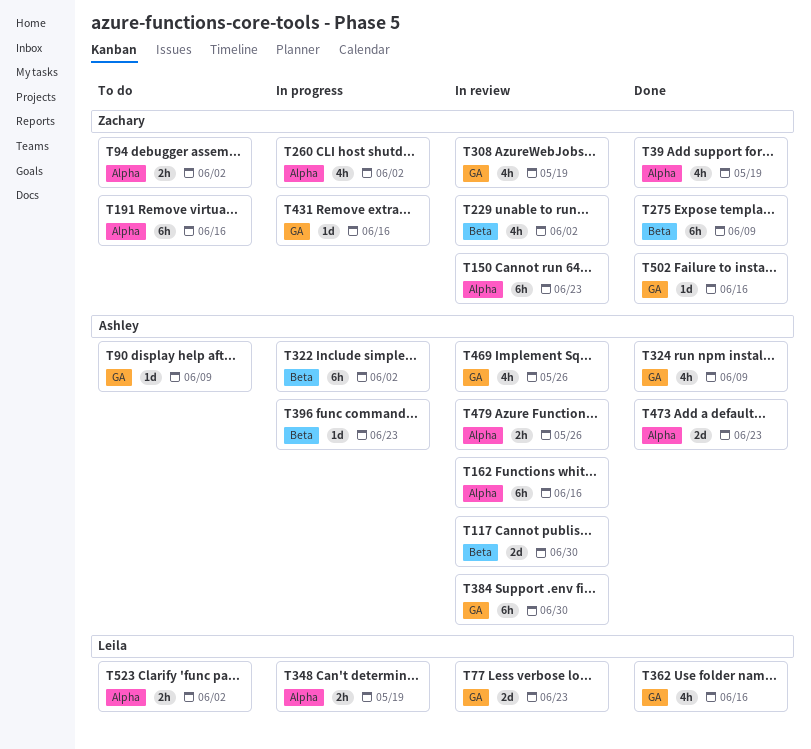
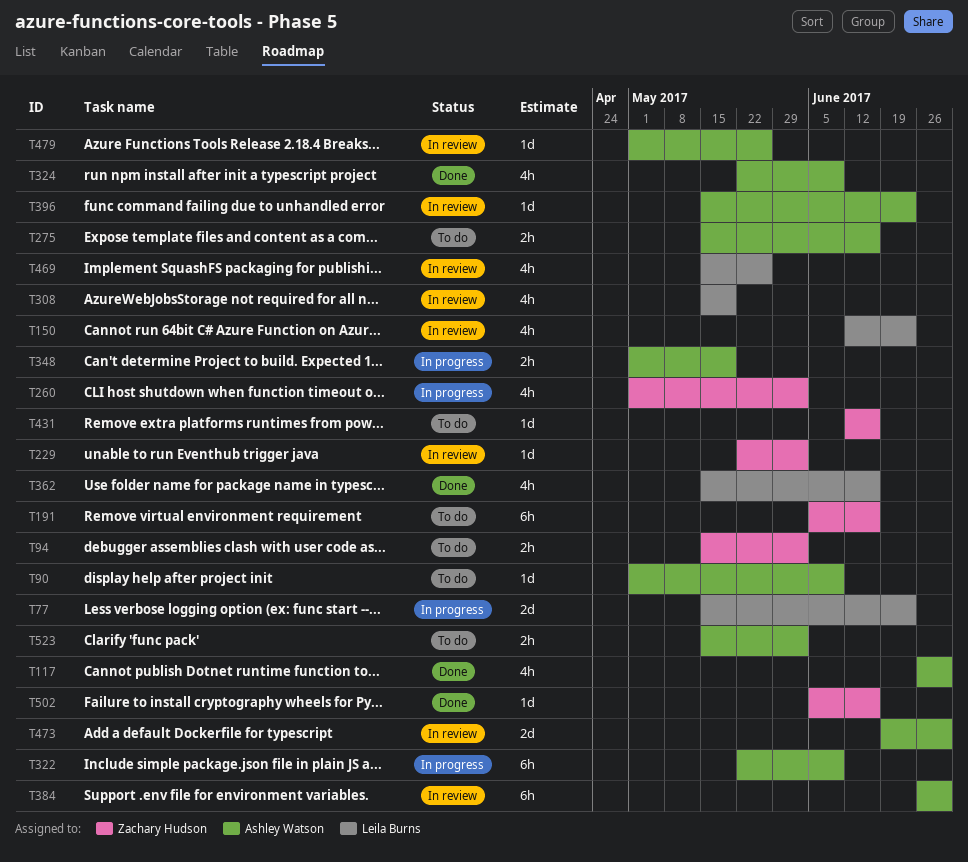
T39: present -> none
T77, status: In review -> In progress
T117, status: In review -> Done
T117, estimate: 2d -> 4h
T150, owner: Zachary Hudson -> Leila Burns
T150, estimate: 6h -> 4h
T162: present -> none
T229, estimate: 4h -> 1d
T275, status: Done -> To do
T275, owner: Zachary Hudson -> Ashley Watson
T275, estimate: 6h -> 2h
T275, due: Jun 9 -> Jun 16
T308, owner: Zachary Hudson -> Leila Burns
T322, due: Jun 2 -> Jun 9
T348, owner: Leila Burns -> Ashley Watson
T396, status: In progress -> In review
T431, status: In progress -> To do
T469, owner: Ashley Watson -> Leila Burns
T473, status: Done -> In review
T473, due: Jun 23 -> Jun 30
T479, estimate: 2h -> 1d
T523, owner: Leila Burns -> Ashley Watson

